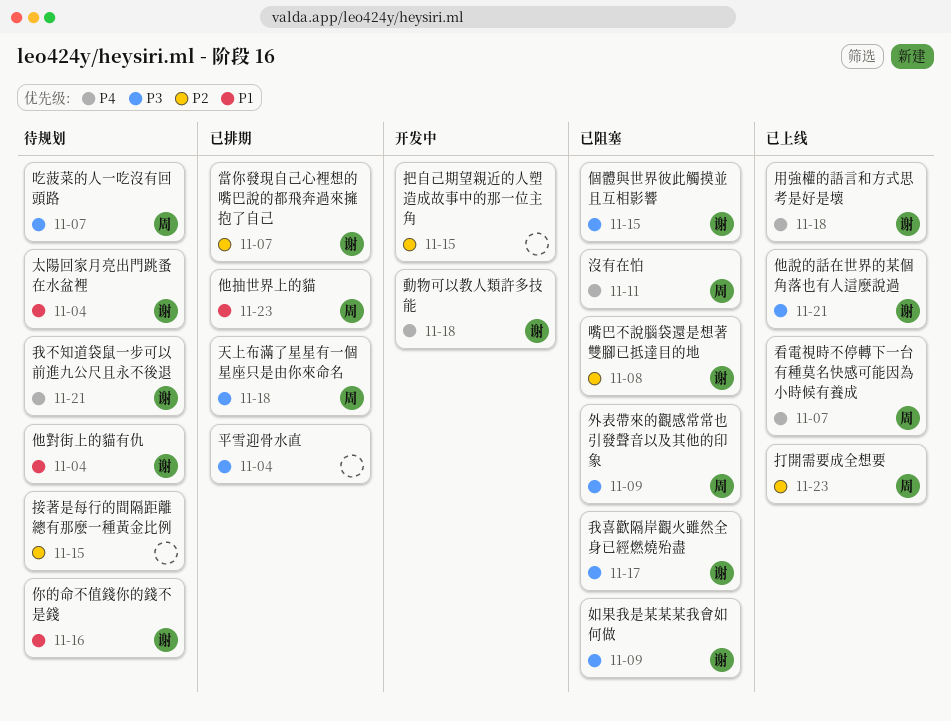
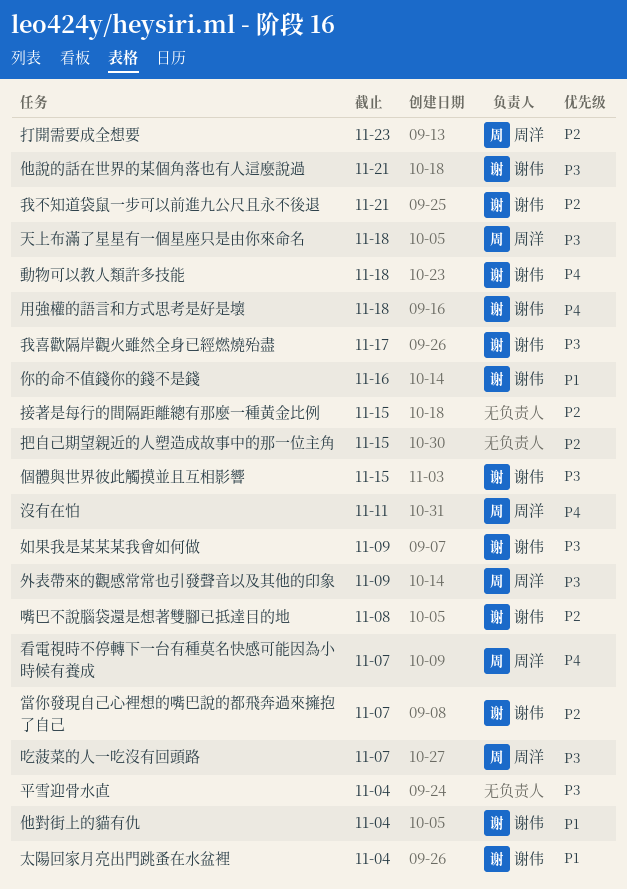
他抽世界上的貓: present -> none
我不知道袋鼠一步可以前進九公尺且永不後退, priority: P4 -> P2

